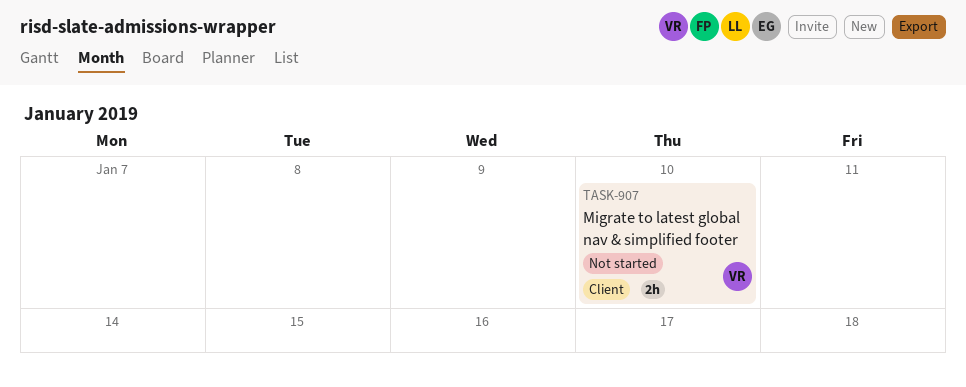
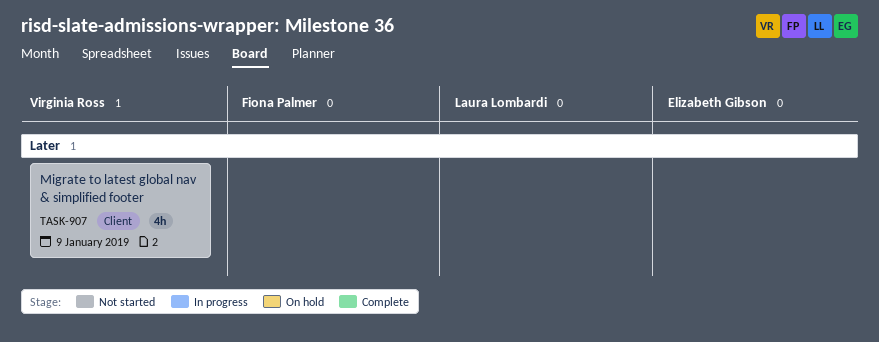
TASK-907, estimate: 2h -> 4h
TASK-907, due: Jan 10 -> Jan 9

